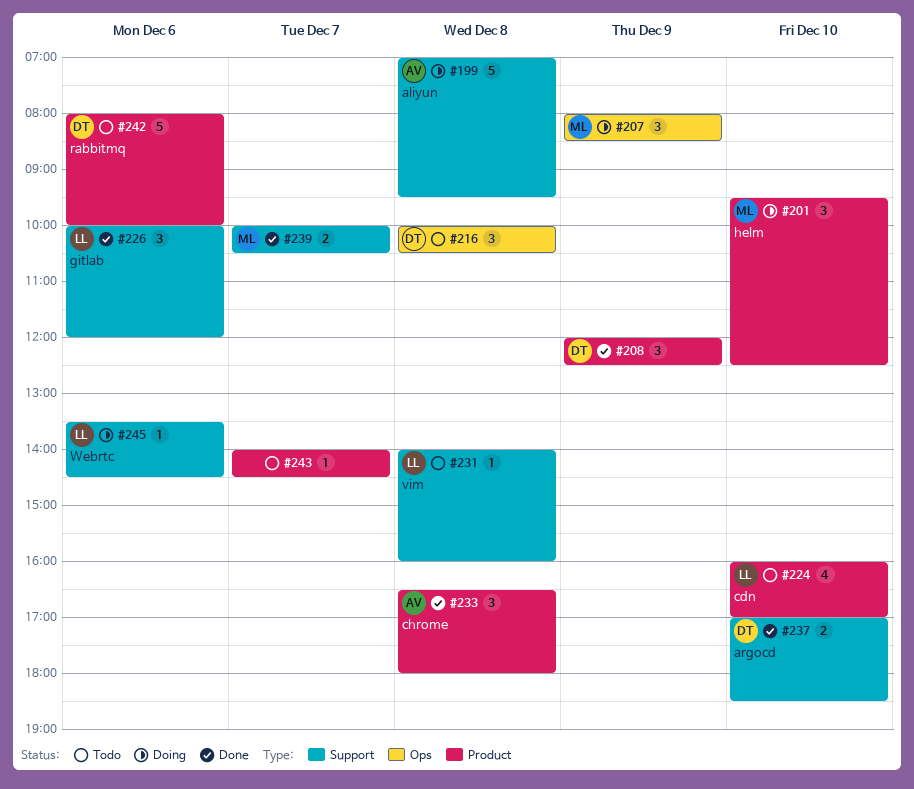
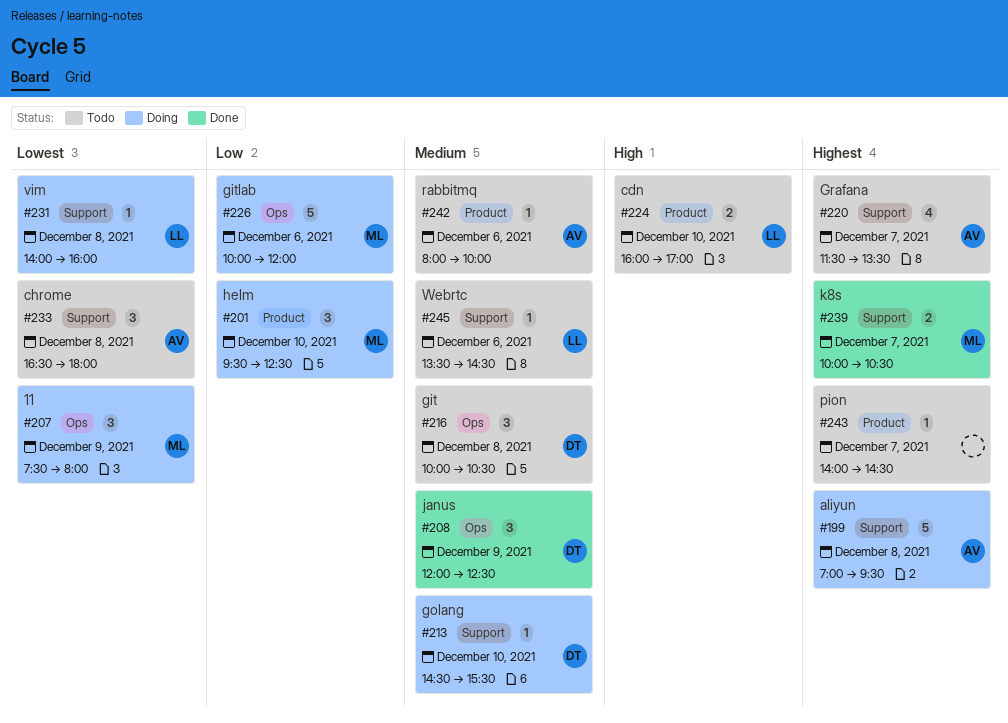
#207, begins: 08:00 -> 07:30
#207, ends: 08:30 -> 08:00
#208, label: Product -> Ops
#213: none -> present
#220: none -> present
#224, estimate: 4 -> 2
#226, status: Done -> Doing
#226, owner: LL -> ML
#226, label: Support -> Ops
#226, estimate: 3 -> 5
#231, status: Todo -> Doing
#233, status: Done -> Todo
#233, label: Product -> Support
#237: present -> none
#242, owner: DT -> AV
#242, estimate: 5 -> 1
#245, status: Doing -> Todo

